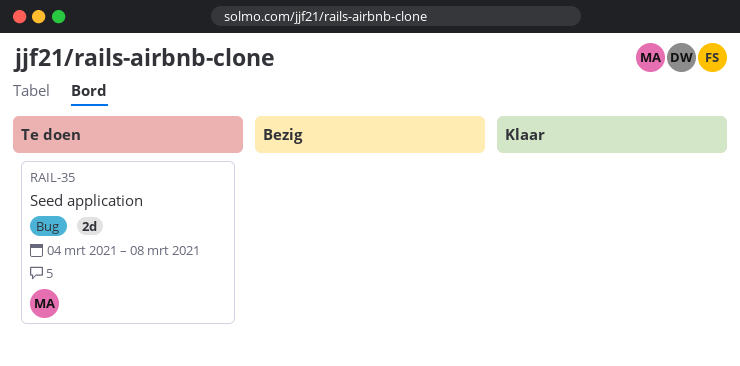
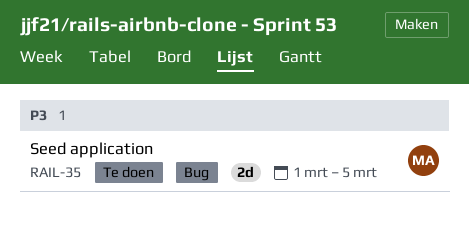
RAIL-35, start: Mar 4 -> Mar 1
RAIL-35, due: Mar 8 -> Mar 5

